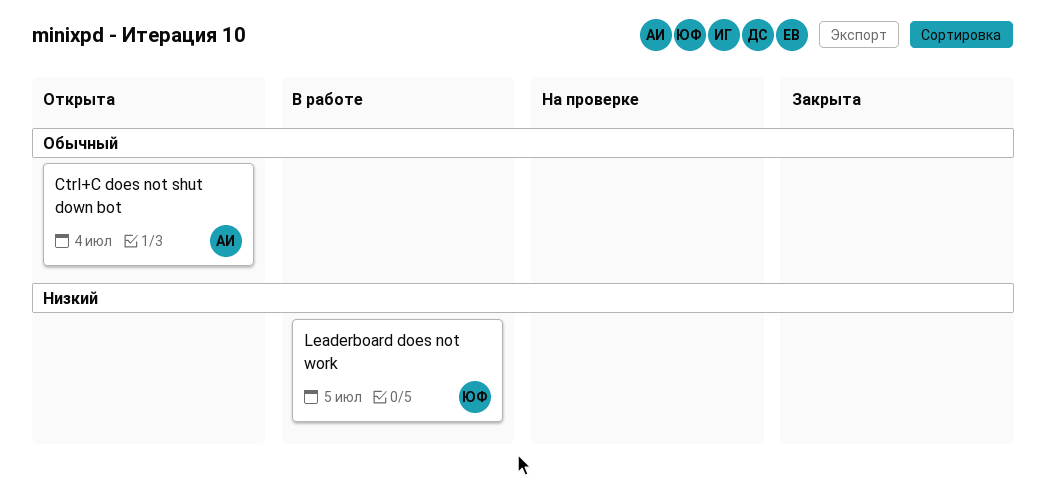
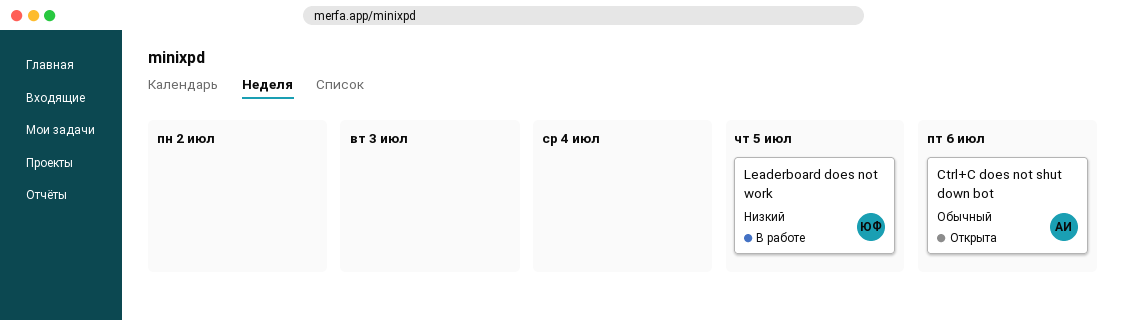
Ctrl+C does not shut down bot, due: Jul 4 -> Jul 6

